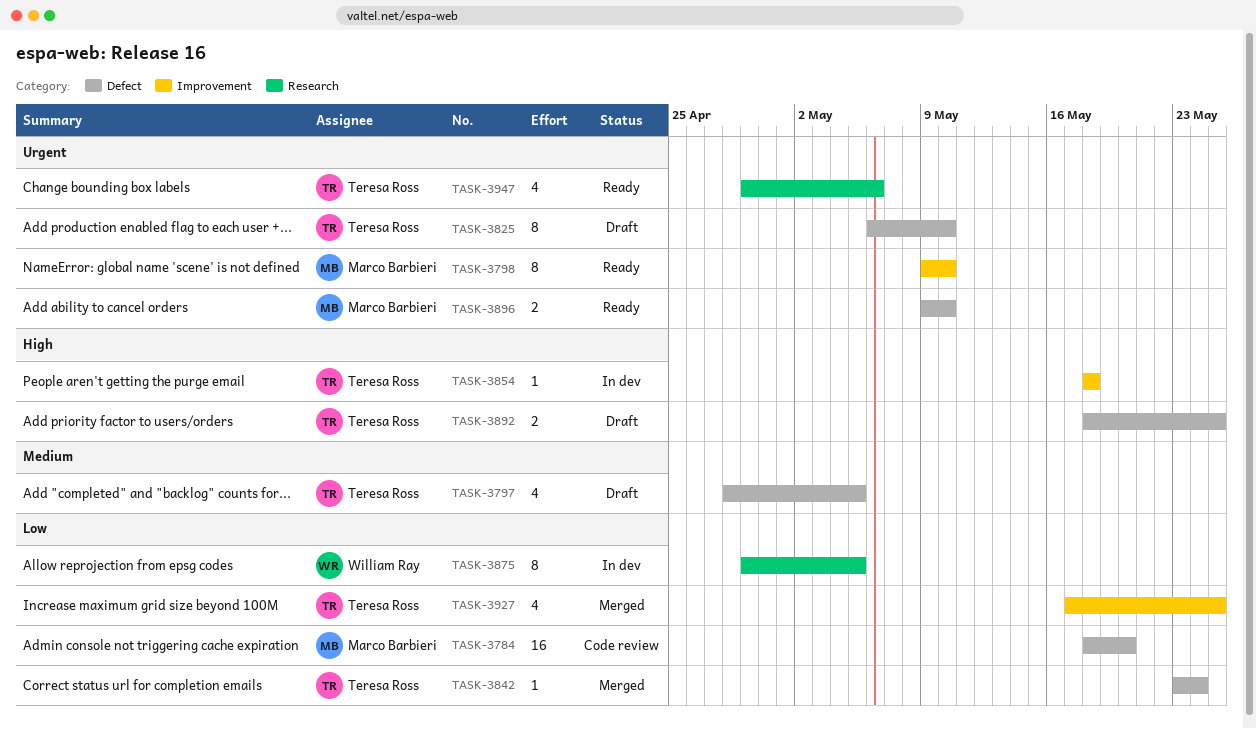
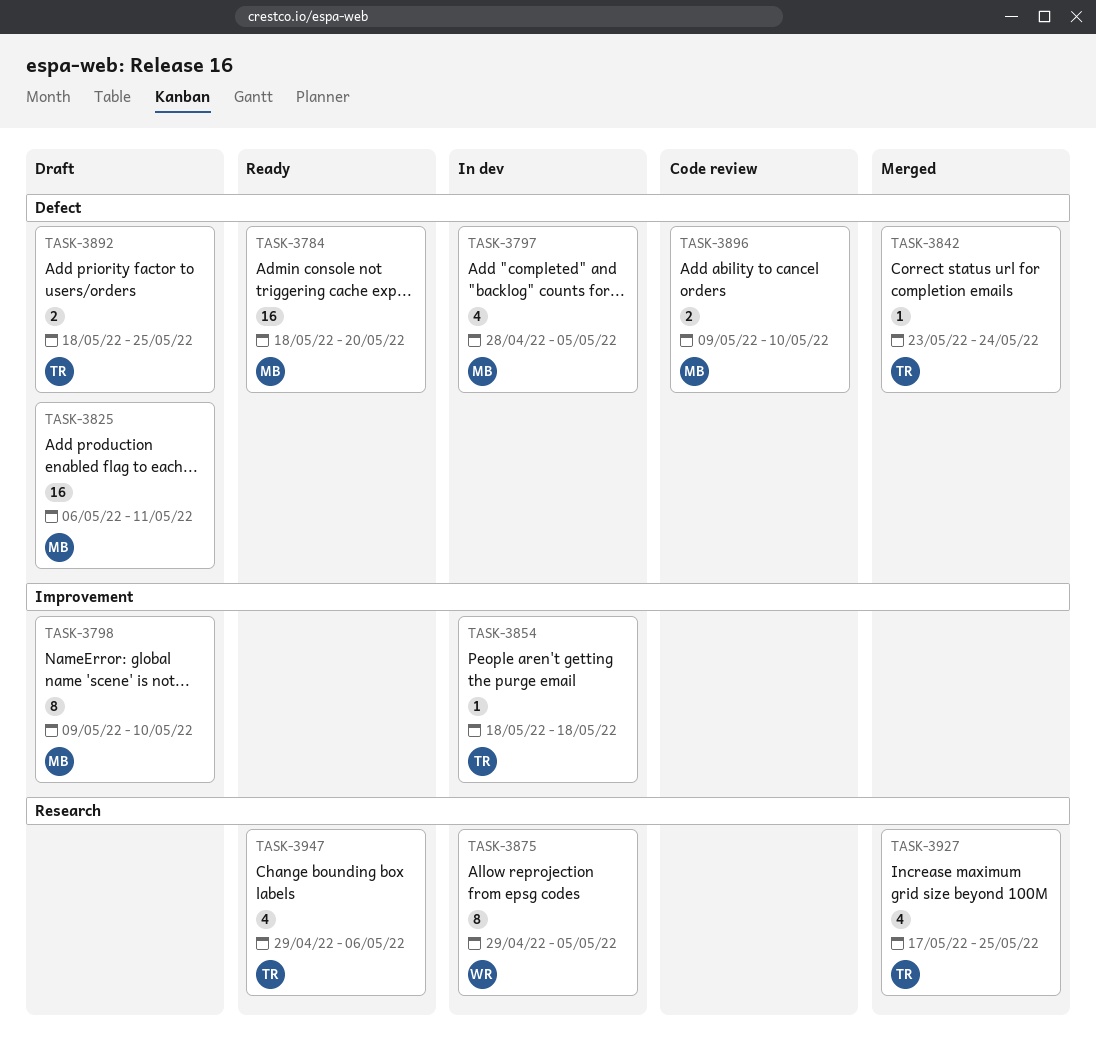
TASK-3784, status: Code review -> Ready
TASK-3797, status: Draft -> In dev
TASK-3797, owner: Teresa Ross -> Marco Barbieri
TASK-3798, status: Ready -> Draft
TASK-3825, owner: Teresa Ross -> Marco Barbieri
TASK-3825, estimate: 8 -> 16
TASK-3825, due: May 10 -> May 11
TASK-3896, status: Ready -> Code review
TASK-3927, label: Improvement -> Research

